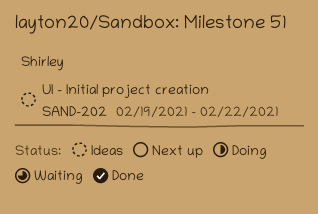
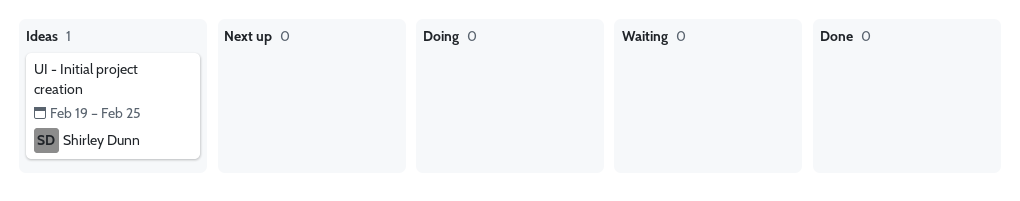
UI - Initial project creation, due: Feb 22 -> Feb 25

